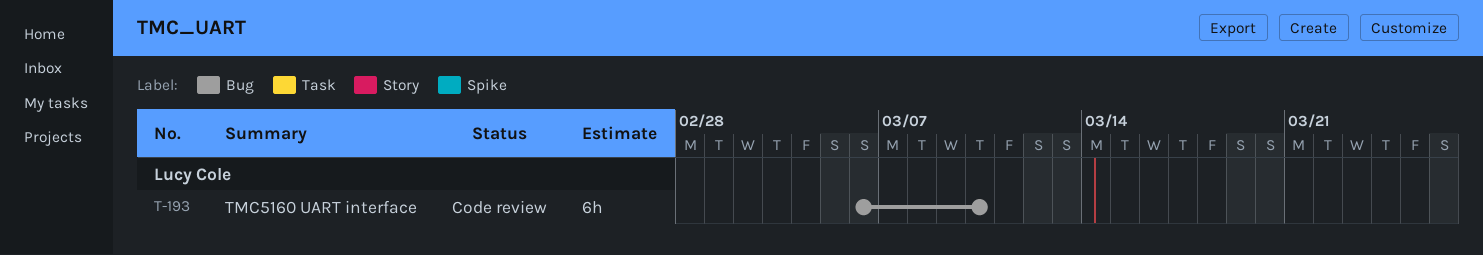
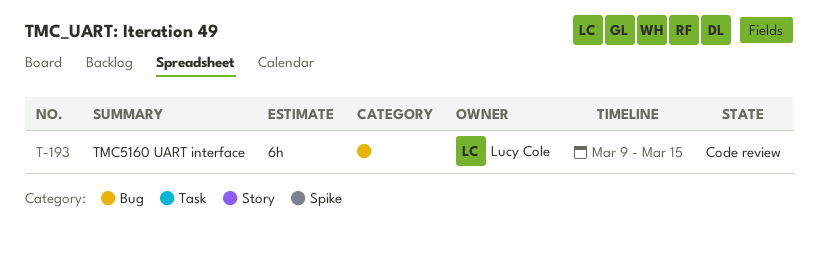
T-193, start: Mar 6 -> Mar 9
T-193, due: Mar 10 -> Mar 15

